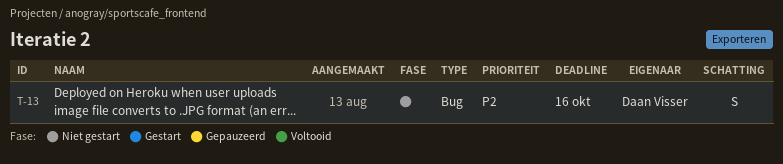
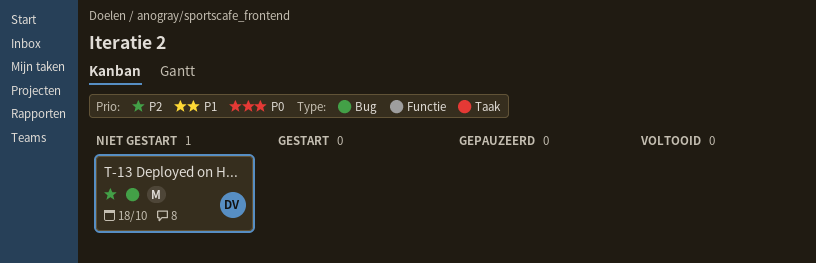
T-13, estimate: S -> M
T-13, due: Oct 16 -> Oct 18

